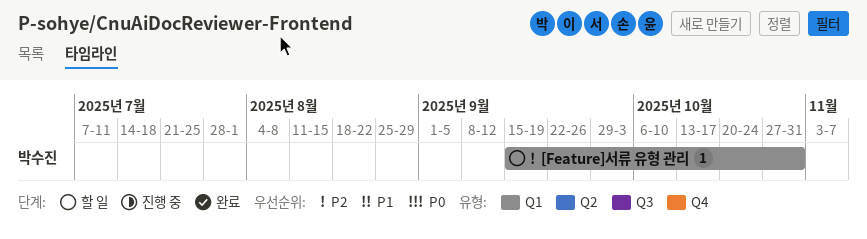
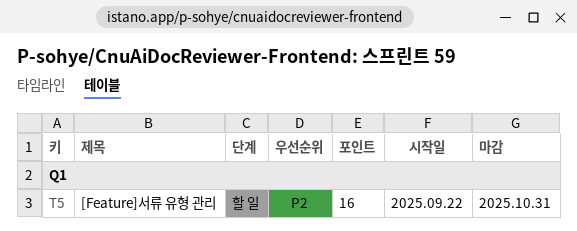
[Feature]서류 유형 관리, estimate: 1 -> 16
[Feature]서류 유형 관리, start: Sep 15 -> Sep 22

